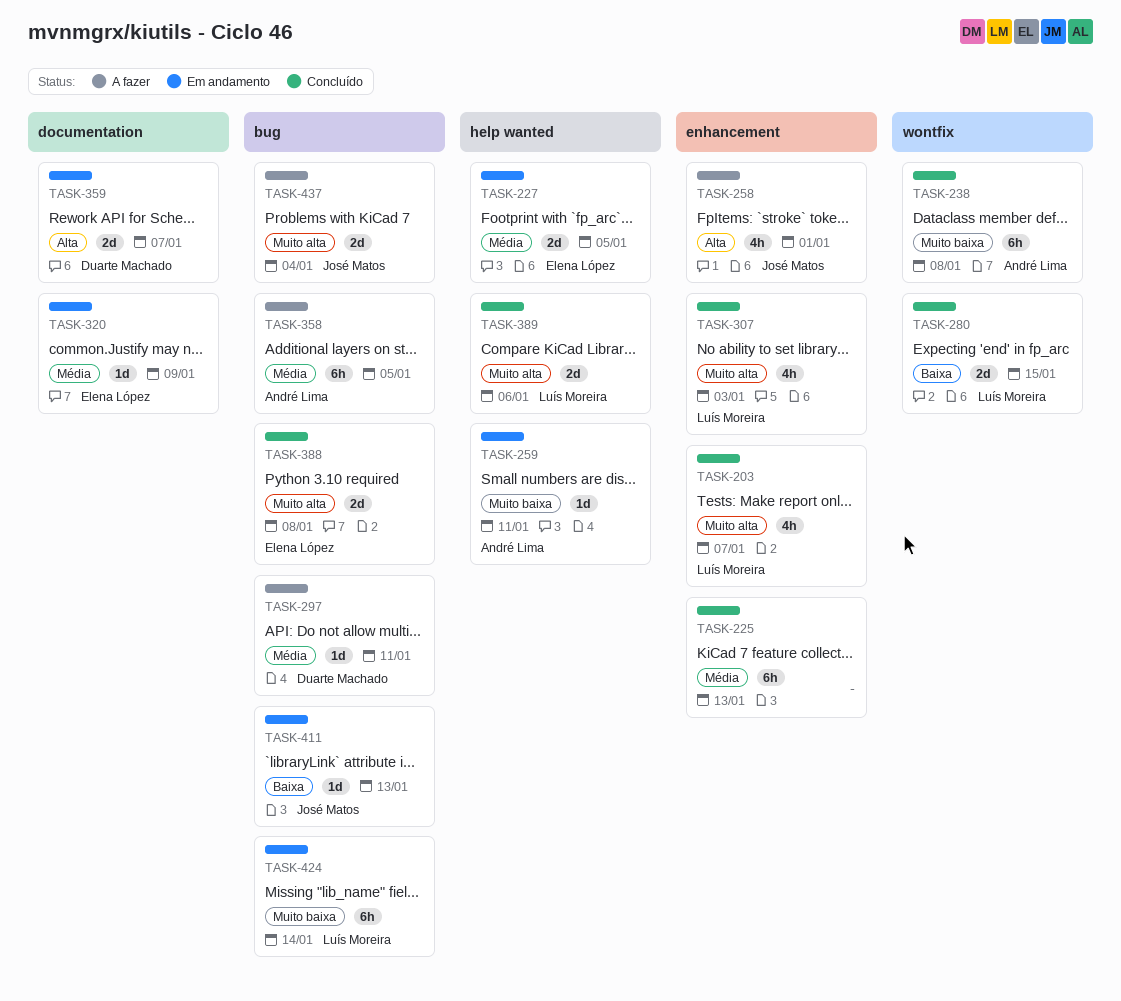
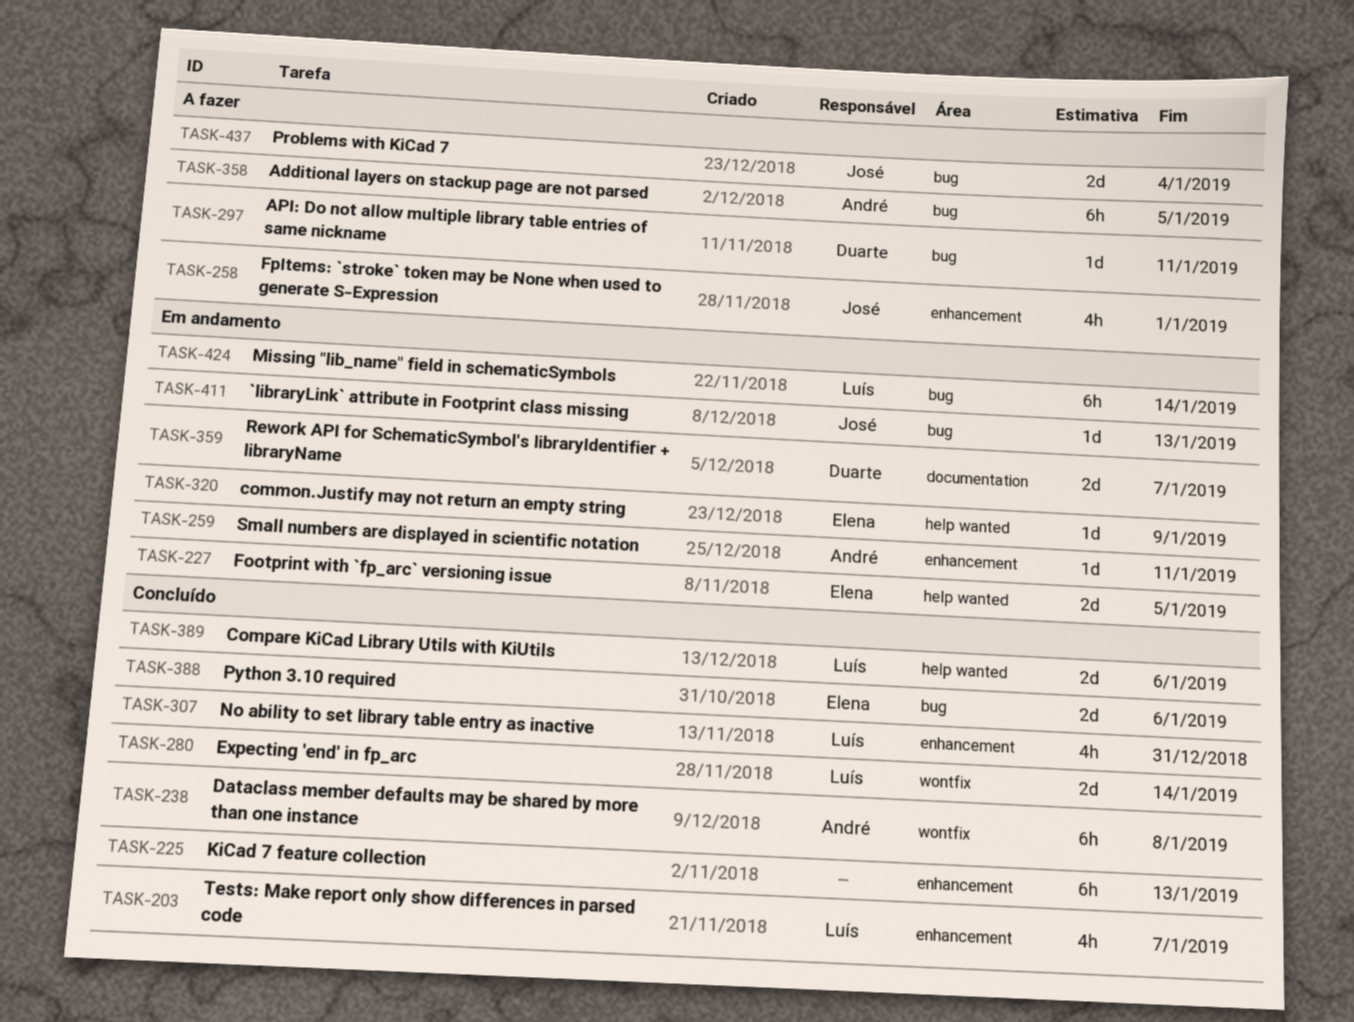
TASK-259, label: help wanted -> enhancement
TASK-280, due: Jan 15 -> Jan 14
TASK-307, due: Jan 3 -> Dec 31
TASK-320, label: documentation -> help wanted
TASK-388, due: Jan 8 -> Jan 6

